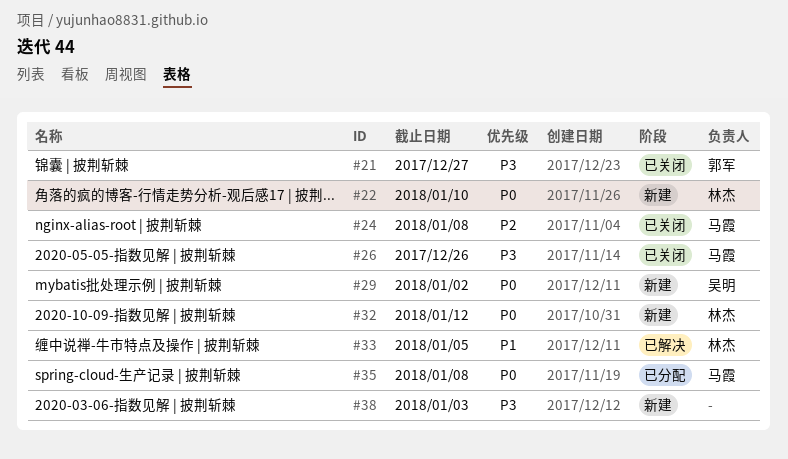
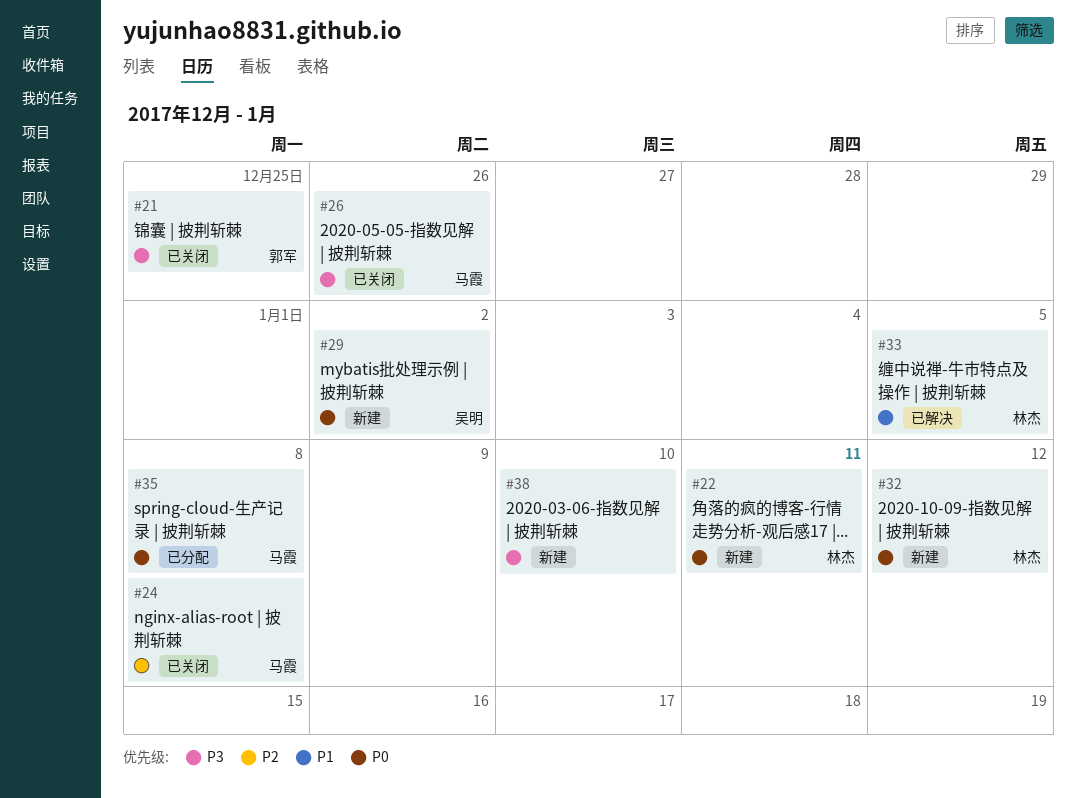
#21, due: Dec 27 -> Dec 25
#22, due: Jan 10 -> Jan 11
#38, due: Jan 3 -> Jan 10

